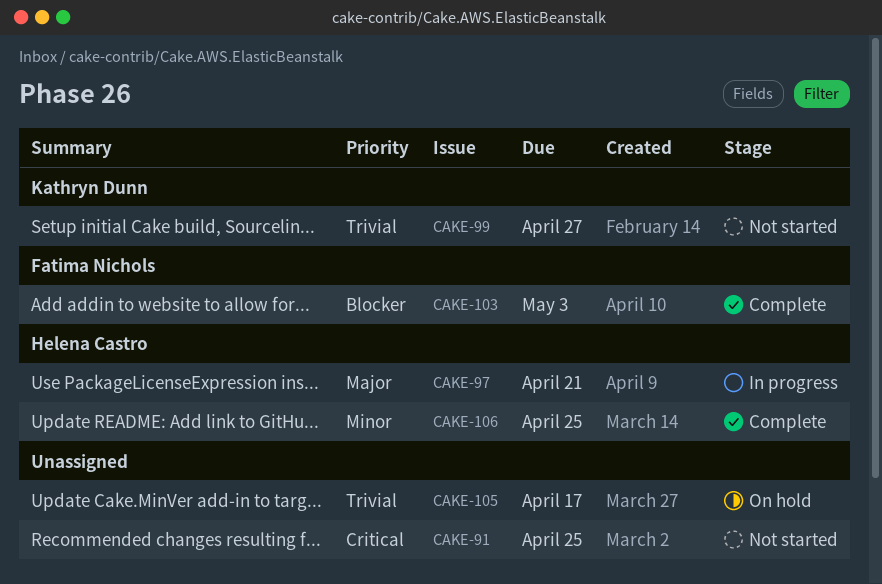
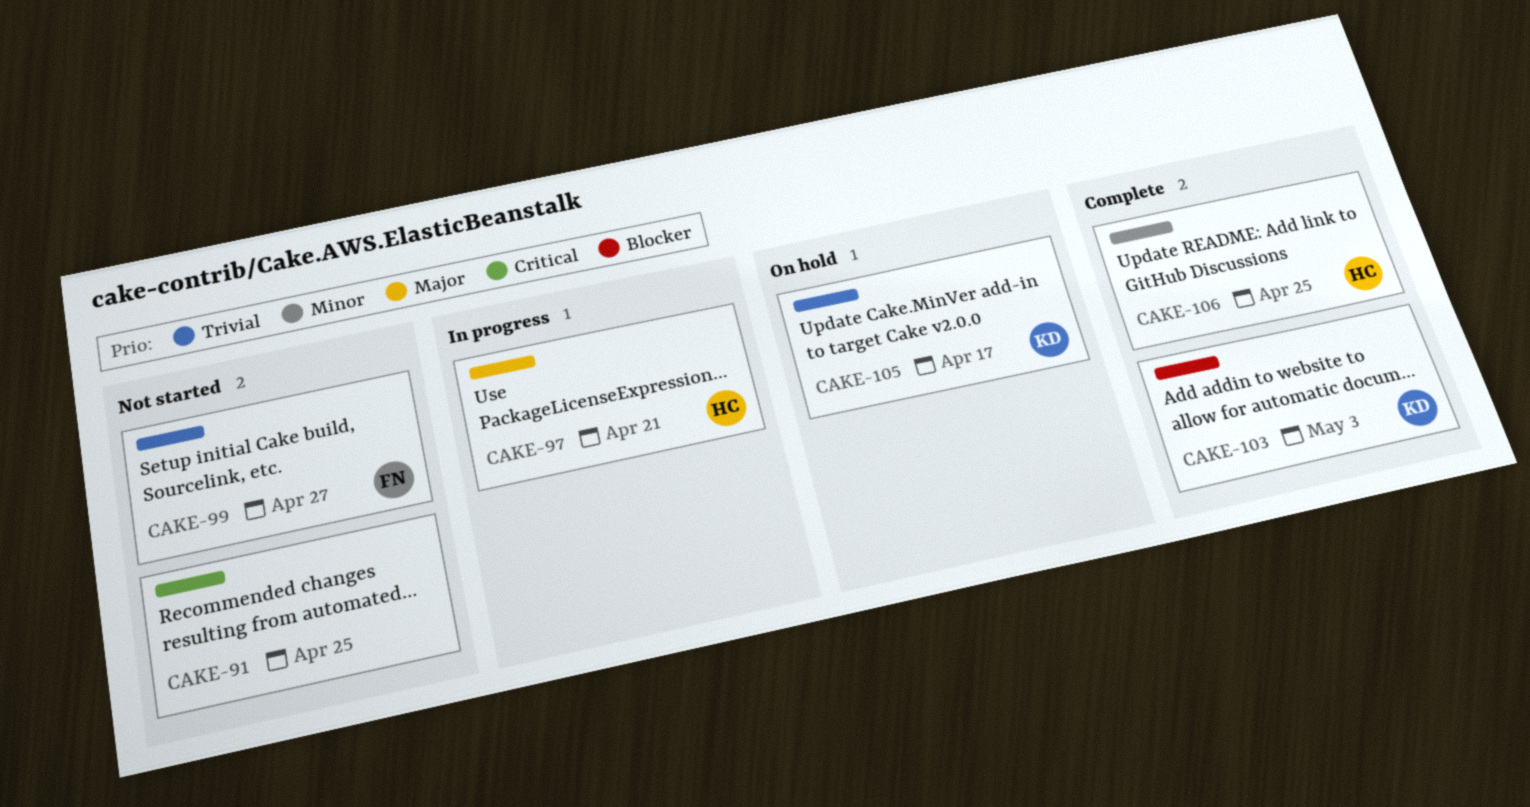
CAKE-99, owner: Kathryn Dunn -> Fatima Nichols
CAKE-103, owner: Fatima Nichols -> Kathryn Dunn
CAKE-105, owner: none -> Kathryn Dunn

